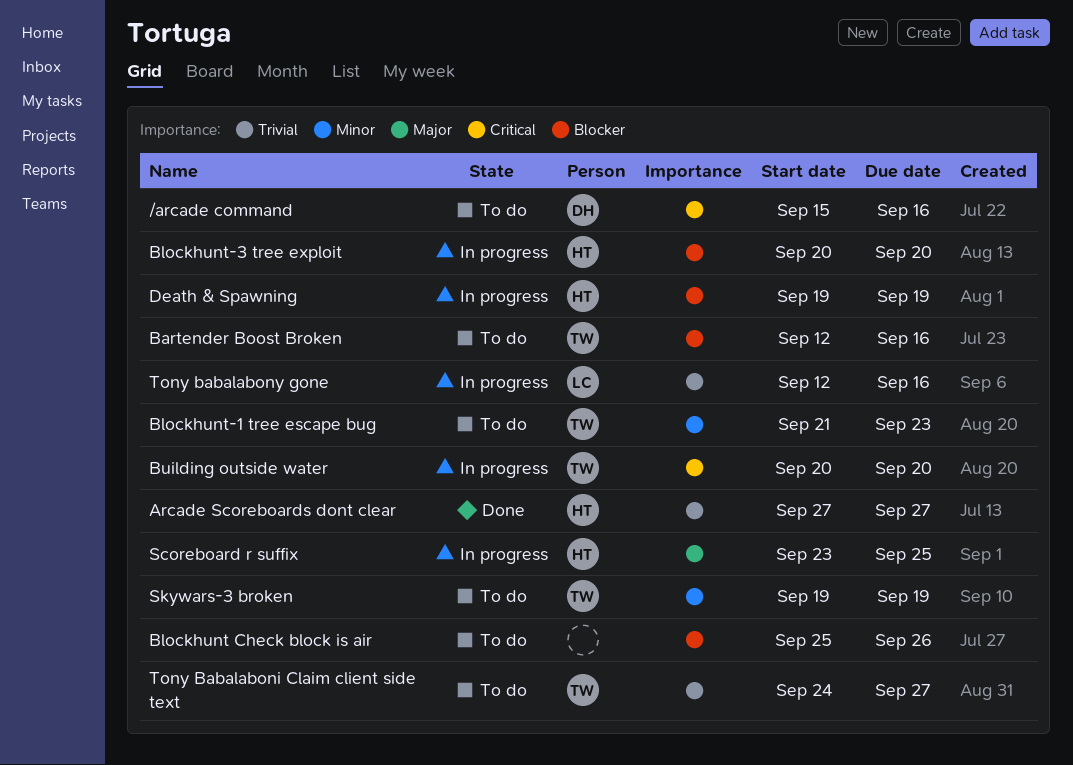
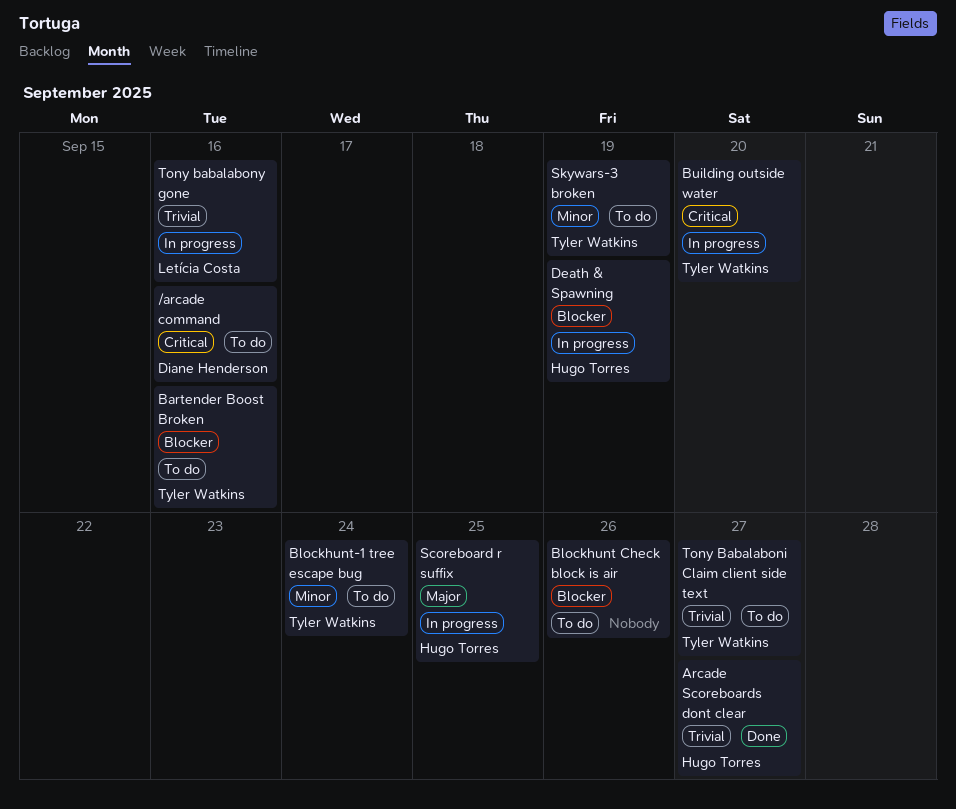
Blockhunt-1 tree escape bug, due: Sep 23 -> Sep 24
Blockhunt-3 tree exploit: present -> none

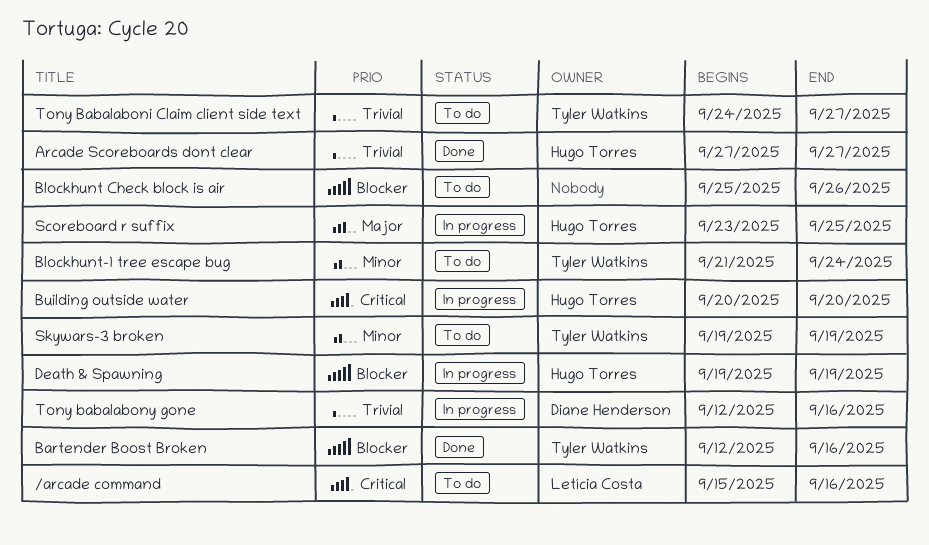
/arcade command, owner: Diane Henderson -> Letícia Costa
Bartender Boost Broken, status: To do -> Done
Building outside water, owner: Tyler Watkins -> Hugo Torres
Tony babalabony gone, owner: Letícia Costa -> Diane Henderson

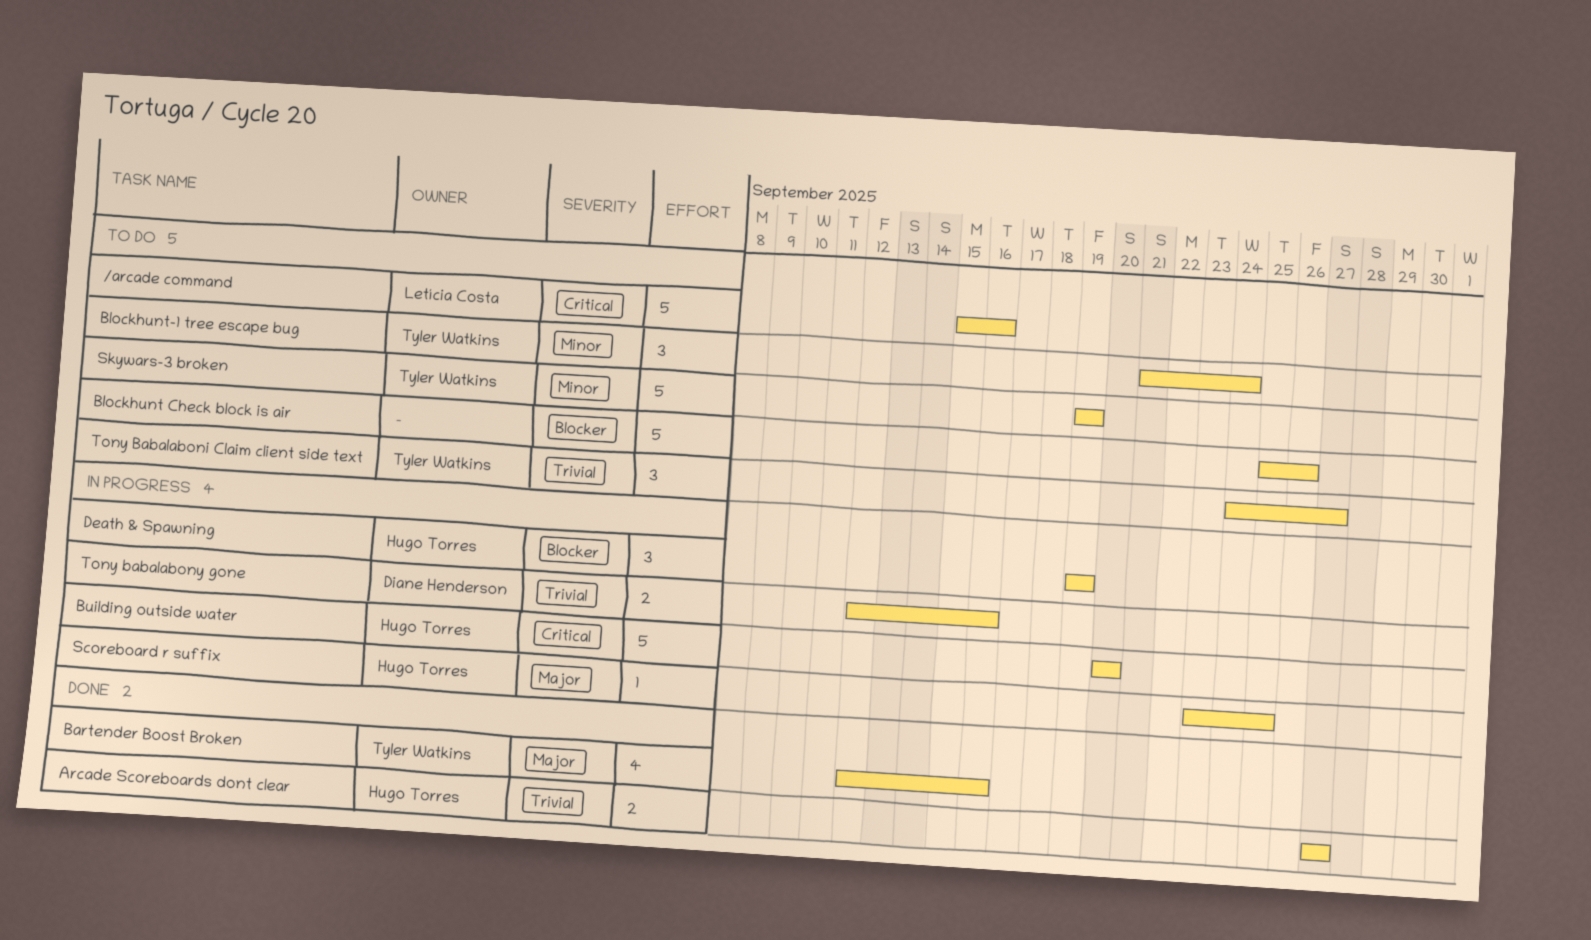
Bartender Boost Broken, priority: Blocker -> Major

